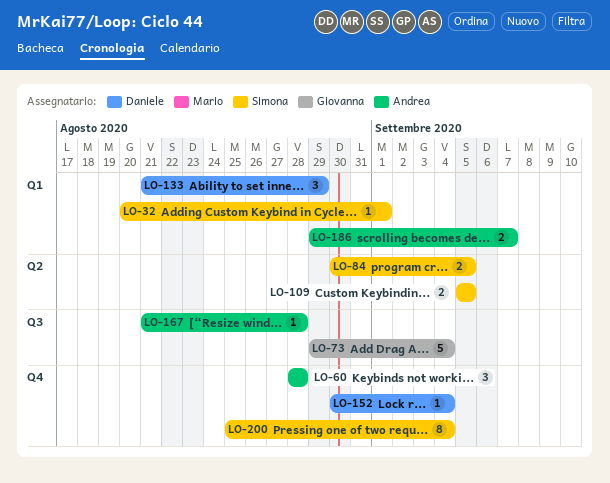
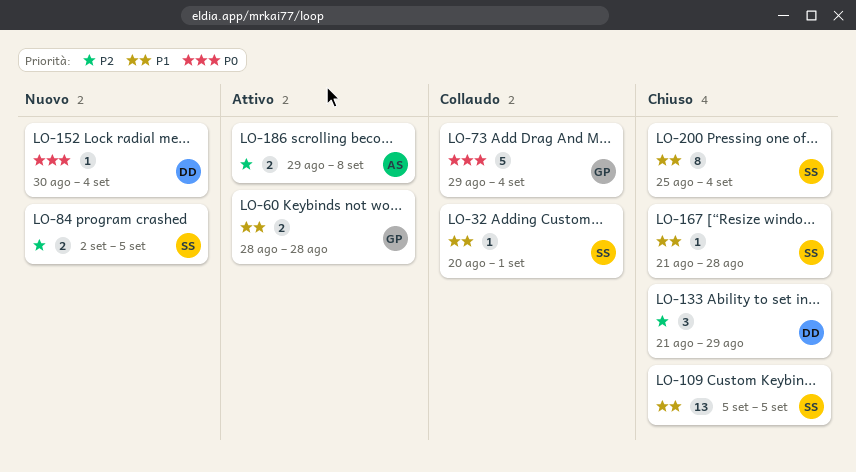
LO-60, owner: Andrea -> Giovanna
LO-60, estimate: 3 -> 2
LO-84, start: Aug 30 -> Sep 2
LO-109, estimate: 2 -> 13
LO-167, owner: Andrea -> Simona
LO-186, due: Sep 7 -> Sep 8

